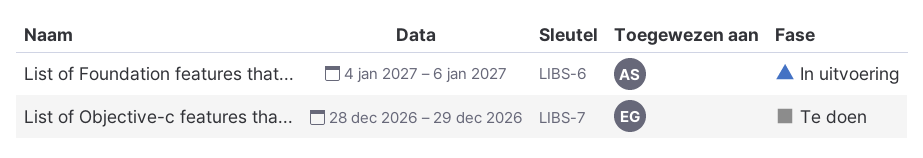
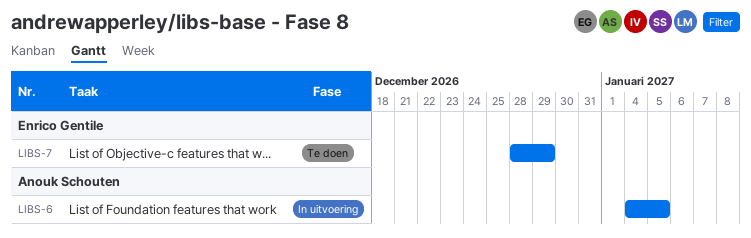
LIBS-6, due: Jan 6 -> Jan 5

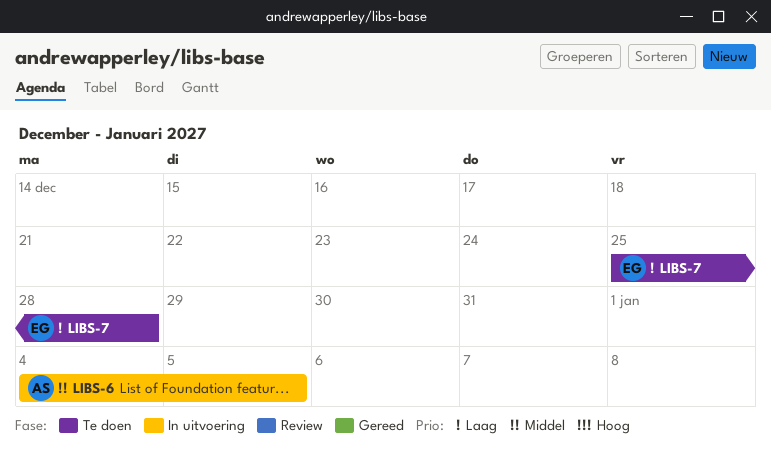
LIBS-7, start: Dec 28 -> Dec 25
LIBS-7, due: Dec 29 -> Dec 28

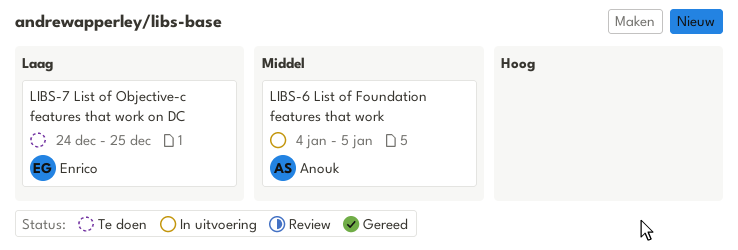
LIBS-7, start: Dec 25 -> Dec 24
LIBS-7, due: Dec 28 -> Dec 25

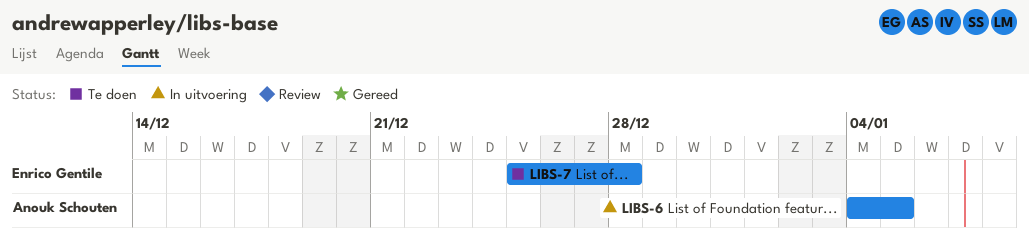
LIBS-7, start: Dec 24 -> Dec 25
LIBS-7, due: Dec 25 -> Dec 28

